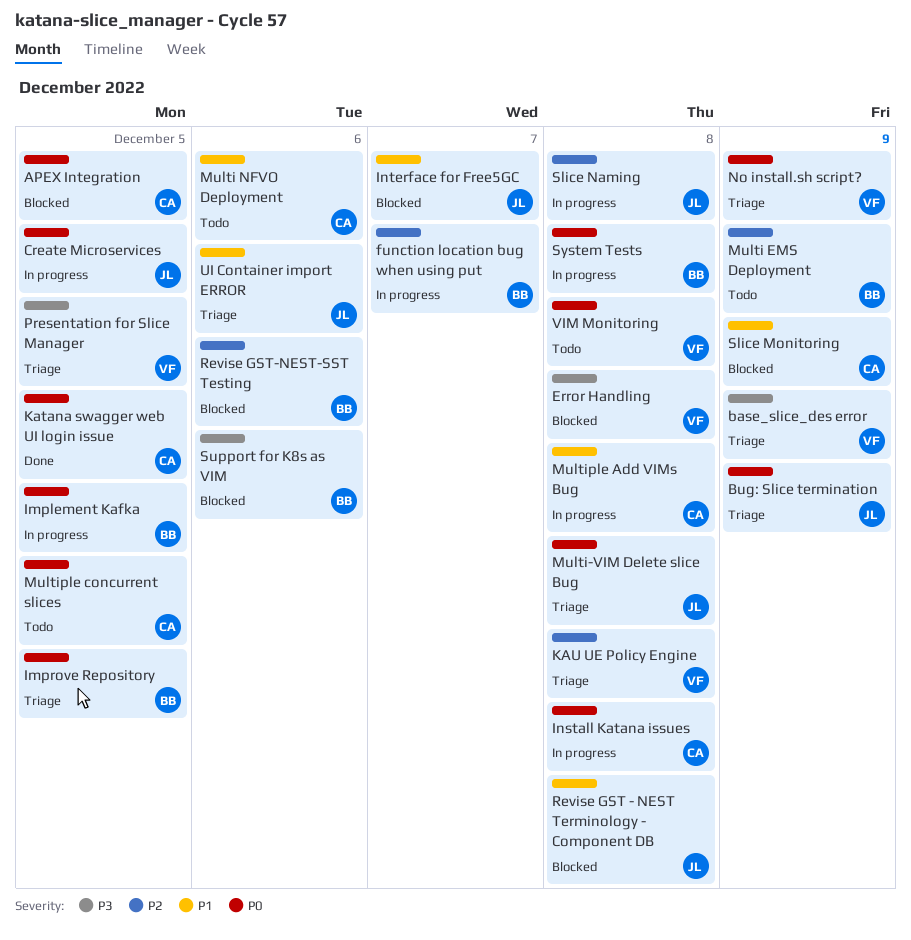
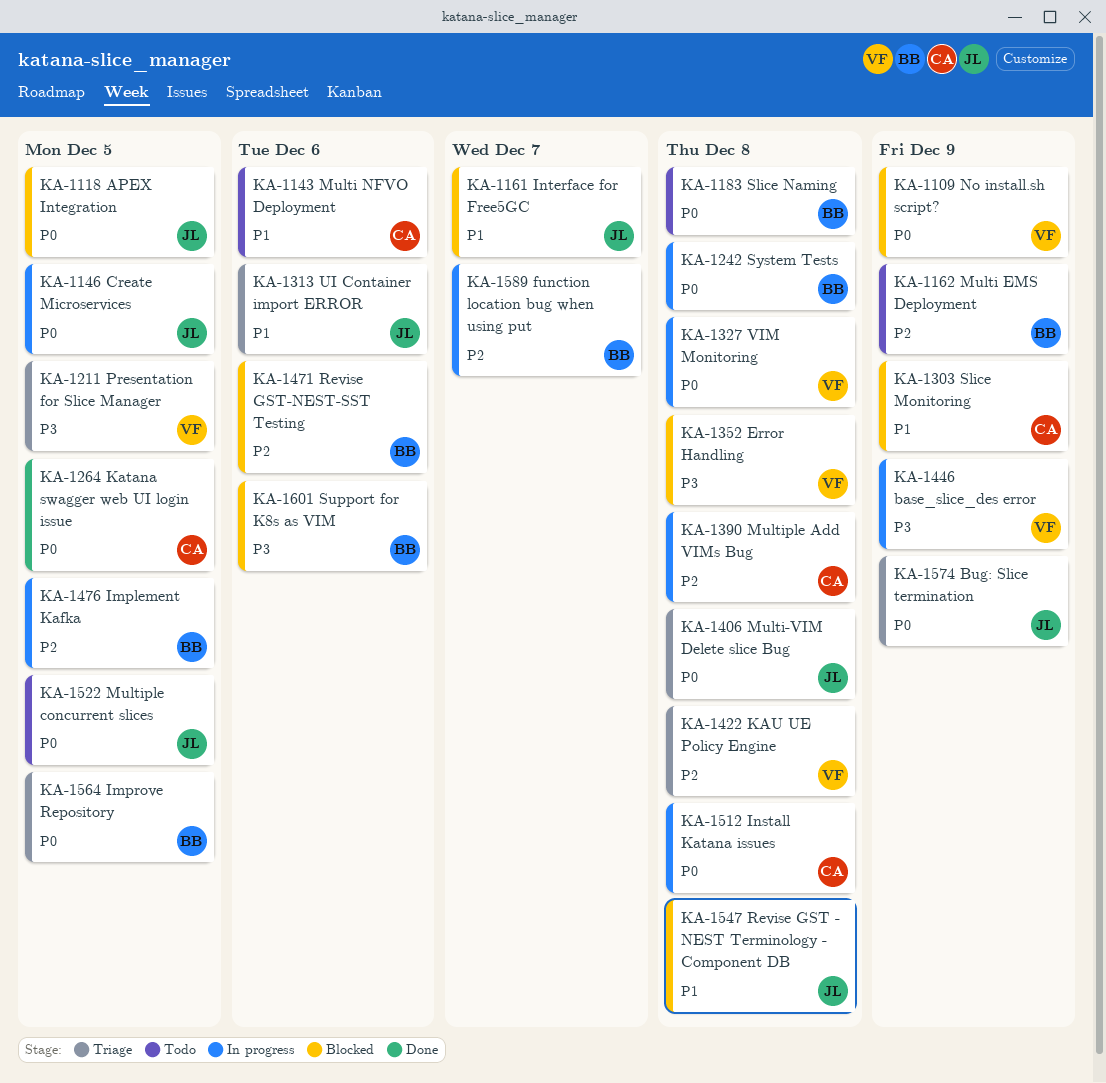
APEX Integration, owner: CA -> JL
base_slice_des error, status: Triage -> In progress
Implement Kafka, priority: P0 -> P2
Multiple Add VIMs Bug, priority: P1 -> P2
Multiple concurrent slices, owner: CA -> JL
No install.sh script?, status: Triage -> Blocked
Slice Naming, status: In progress -> Todo
Slice Naming, owner: JL -> BB
Slice Naming, priority: P2 -> P0
VIM Monitoring, status: Todo -> In progress

